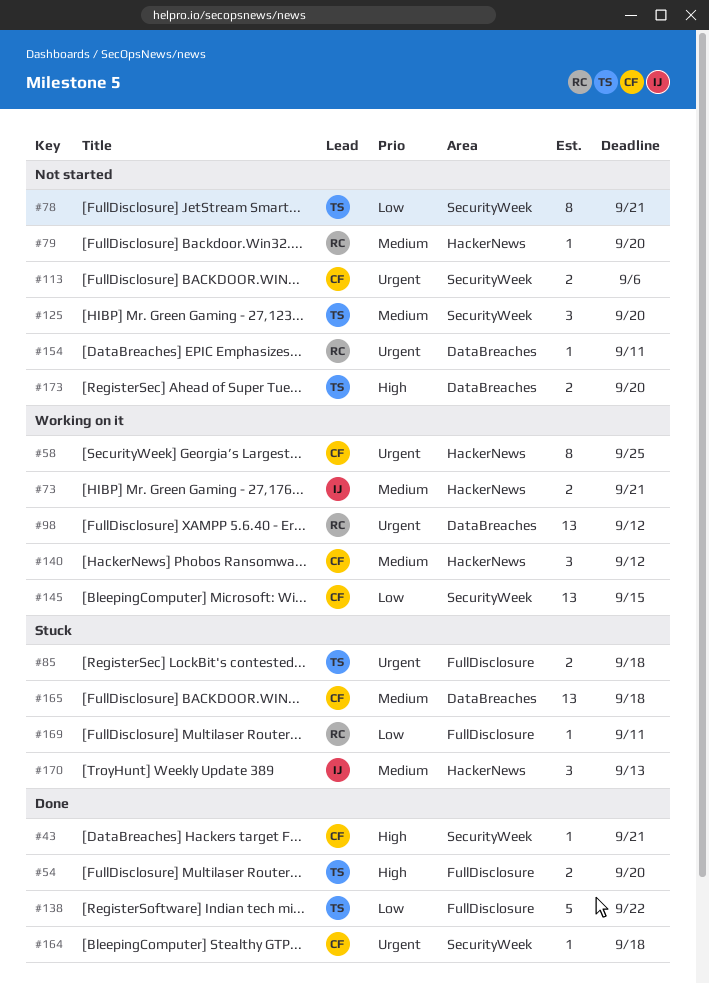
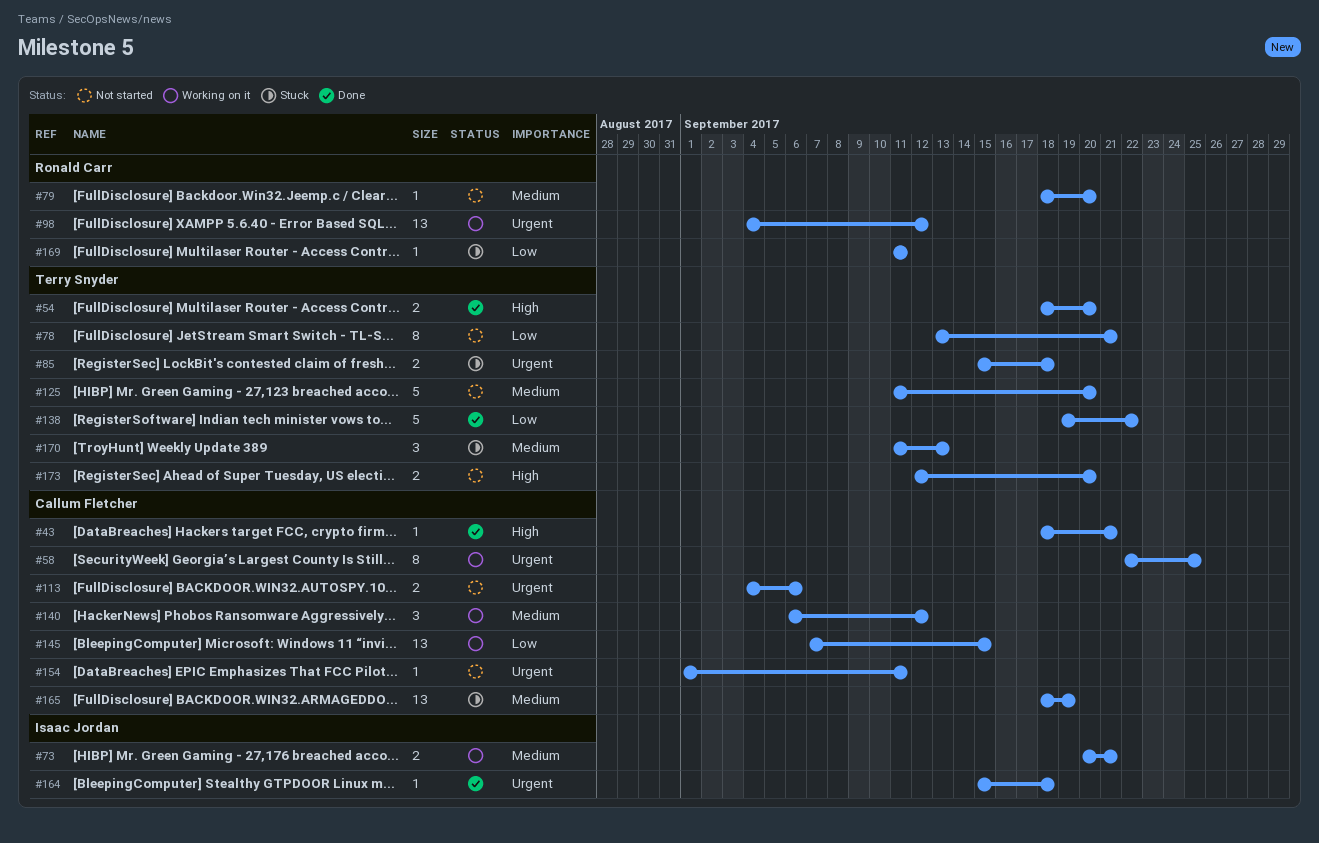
#125, estimate: 3 -> 5
#154, owner: Ronald Carr -> Callum Fletcher
#164, owner: Callum Fletcher -> Isaac Jordan
#165, due: Sep 18 -> Sep 19
#170, owner: Isaac Jordan -> Terry Snyder

